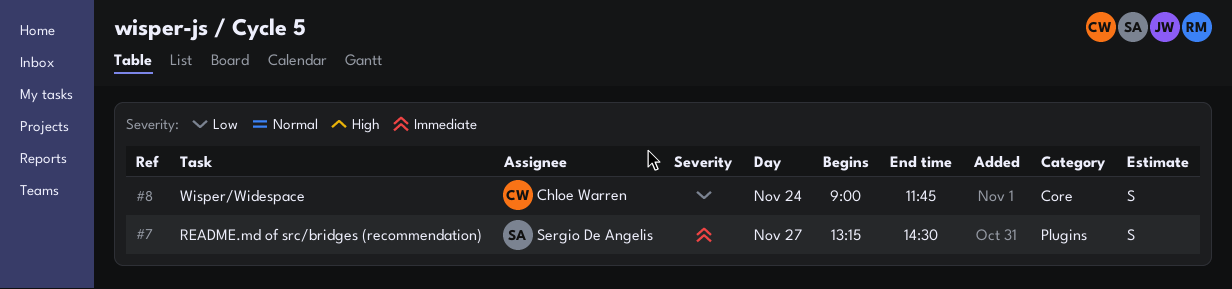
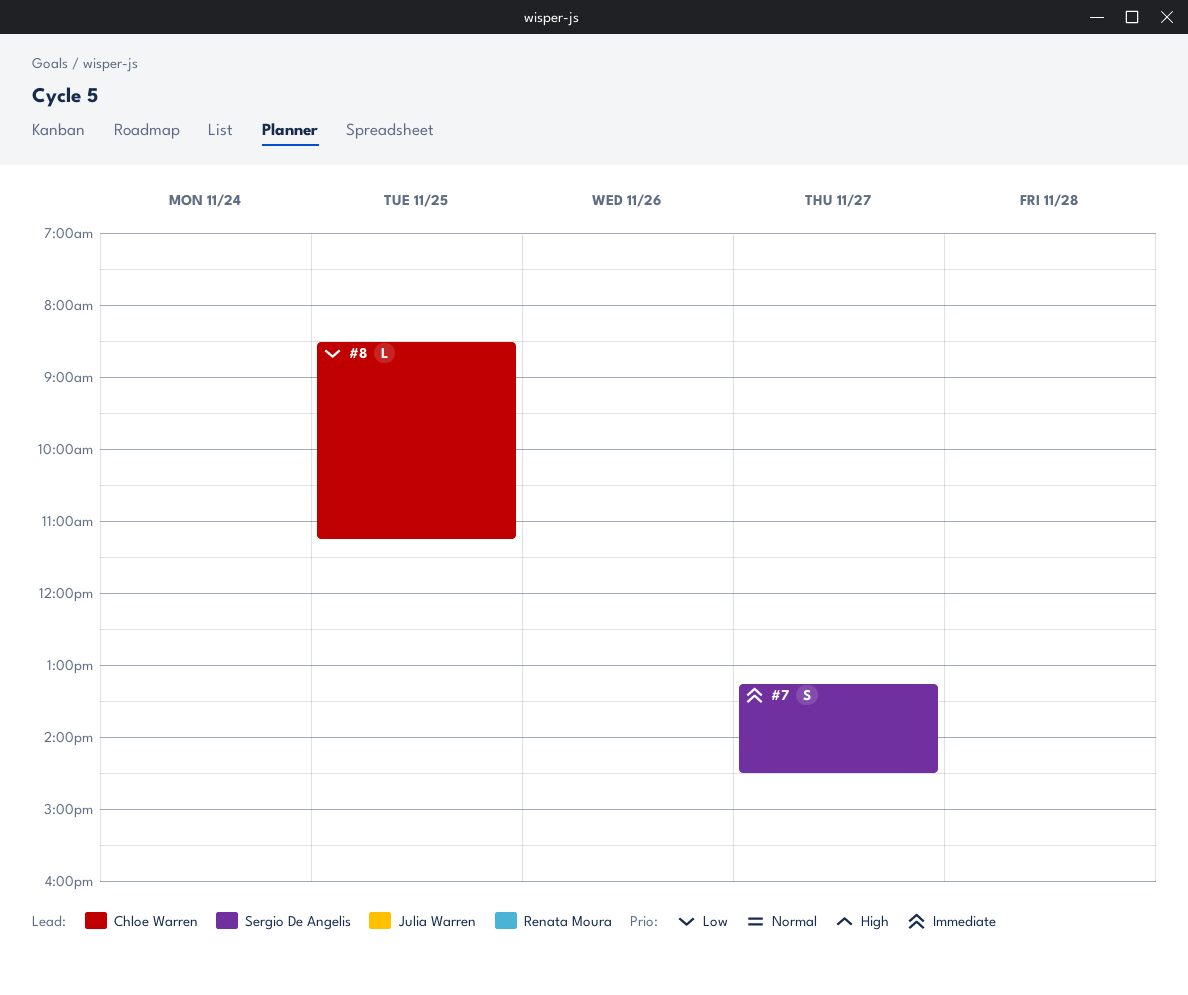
#8, estimate: S -> L
#8, day: Nov 24 -> Nov 25
#8, begins: 09:00 -> 08:30
#8, ends: 11:45 -> 11:15

